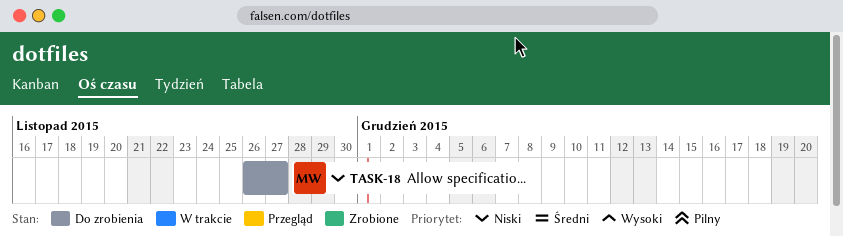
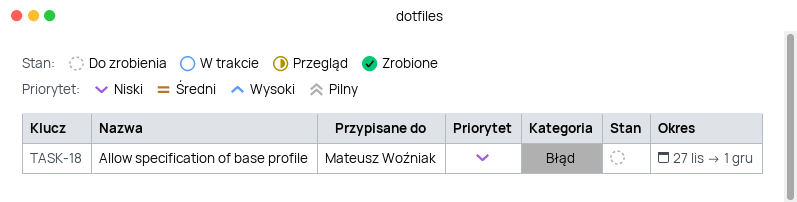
TASK-18, start: Nov 26 -> Nov 27
TASK-18, due: Nov 27 -> Dec 1

